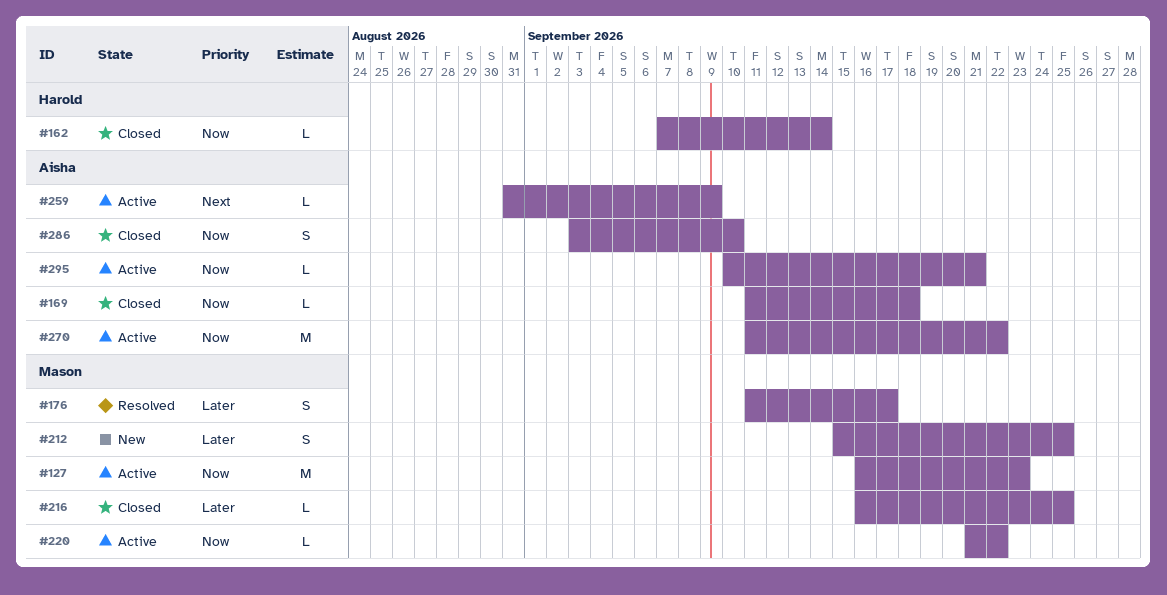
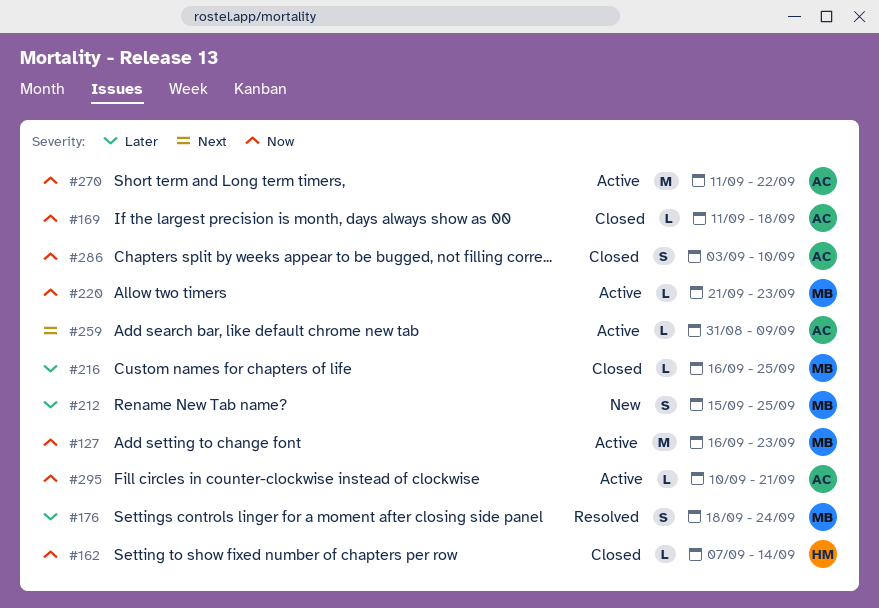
#176, start: Sep 11 -> Sep 18
#176, due: Sep 17 -> Sep 24
#220, due: Sep 22 -> Sep 23

